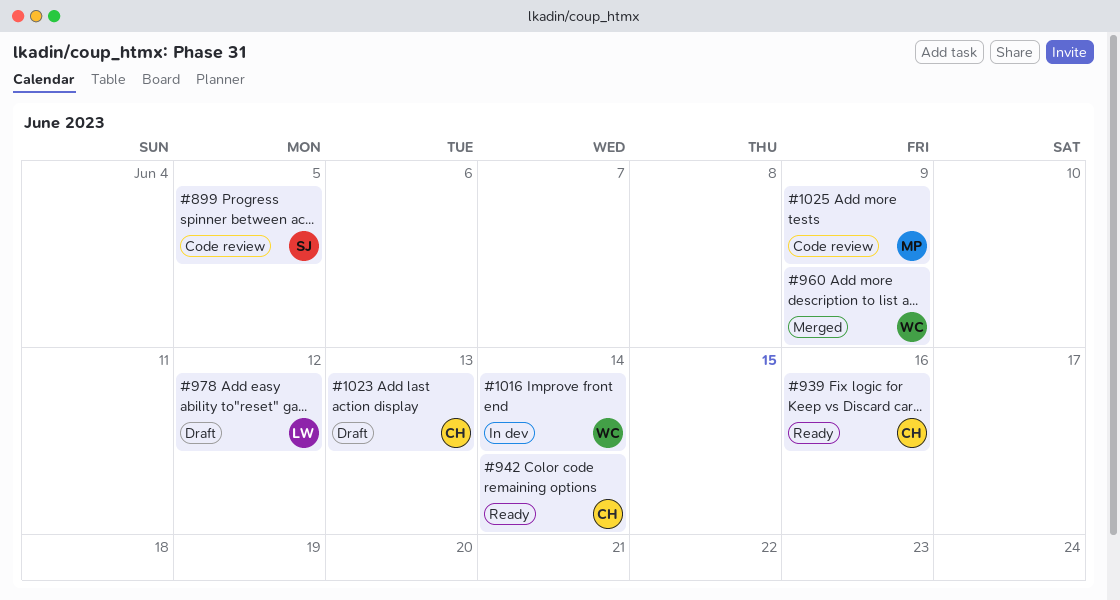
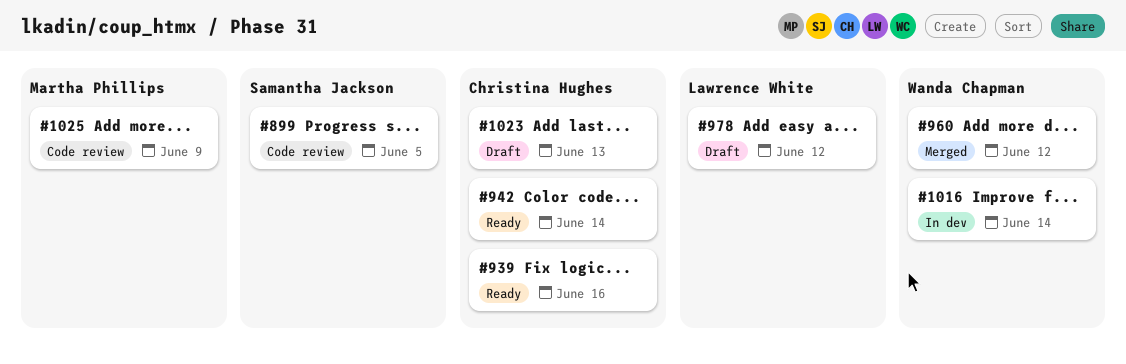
#960, due: Jun 9 -> Jun 12

